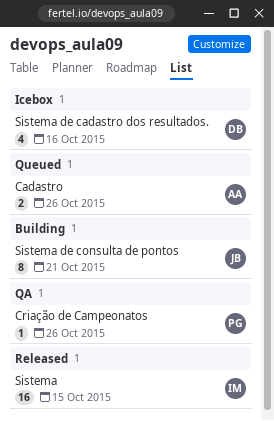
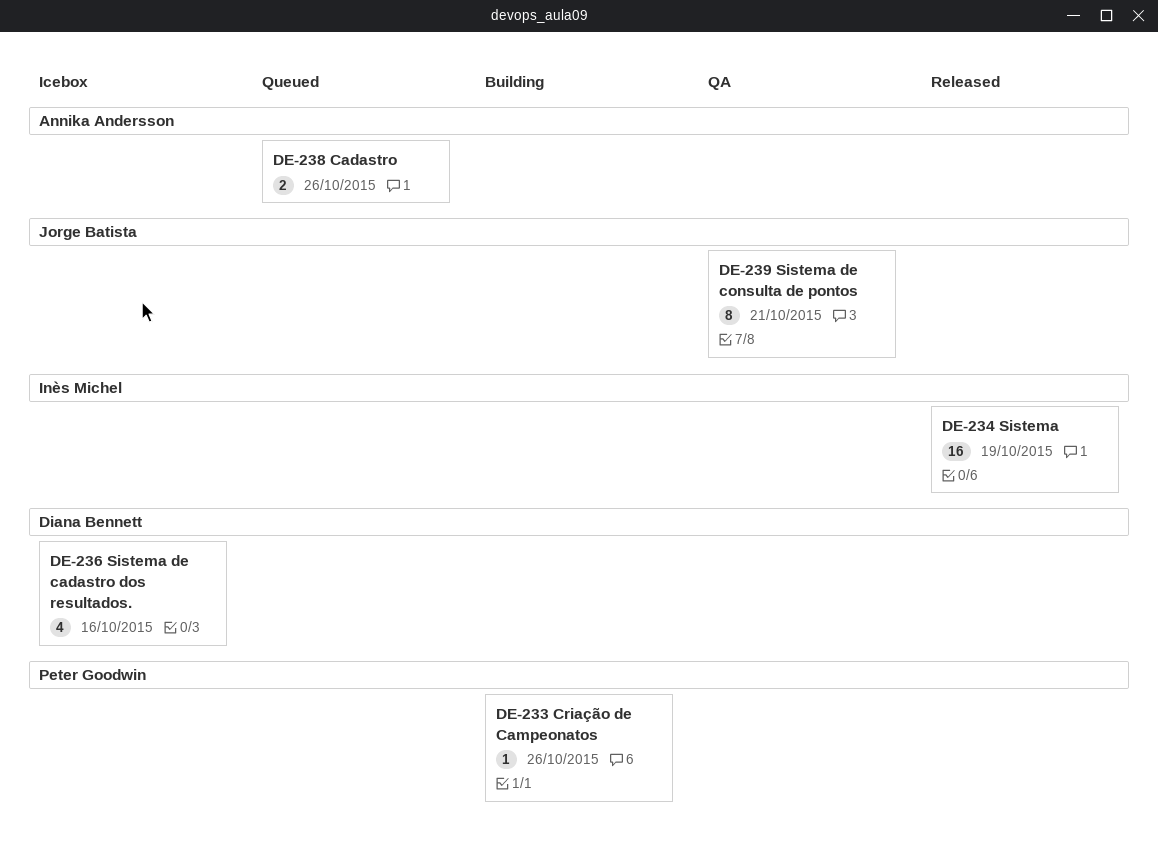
Criação de Campeonatos, status: QA -> Building
Sistema, due: Oct 15 -> Oct 19
Sistema de consulta de pontos, status: Building -> QA

